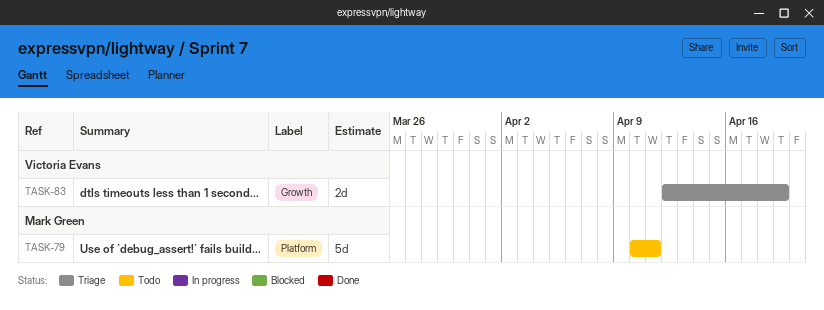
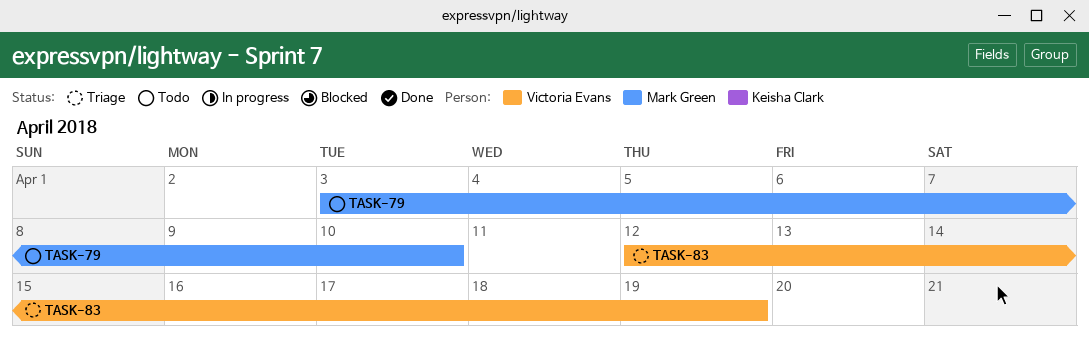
TASK-79, start: Apr 10 -> Apr 3
TASK-79, due: Apr 11 -> Apr 10

